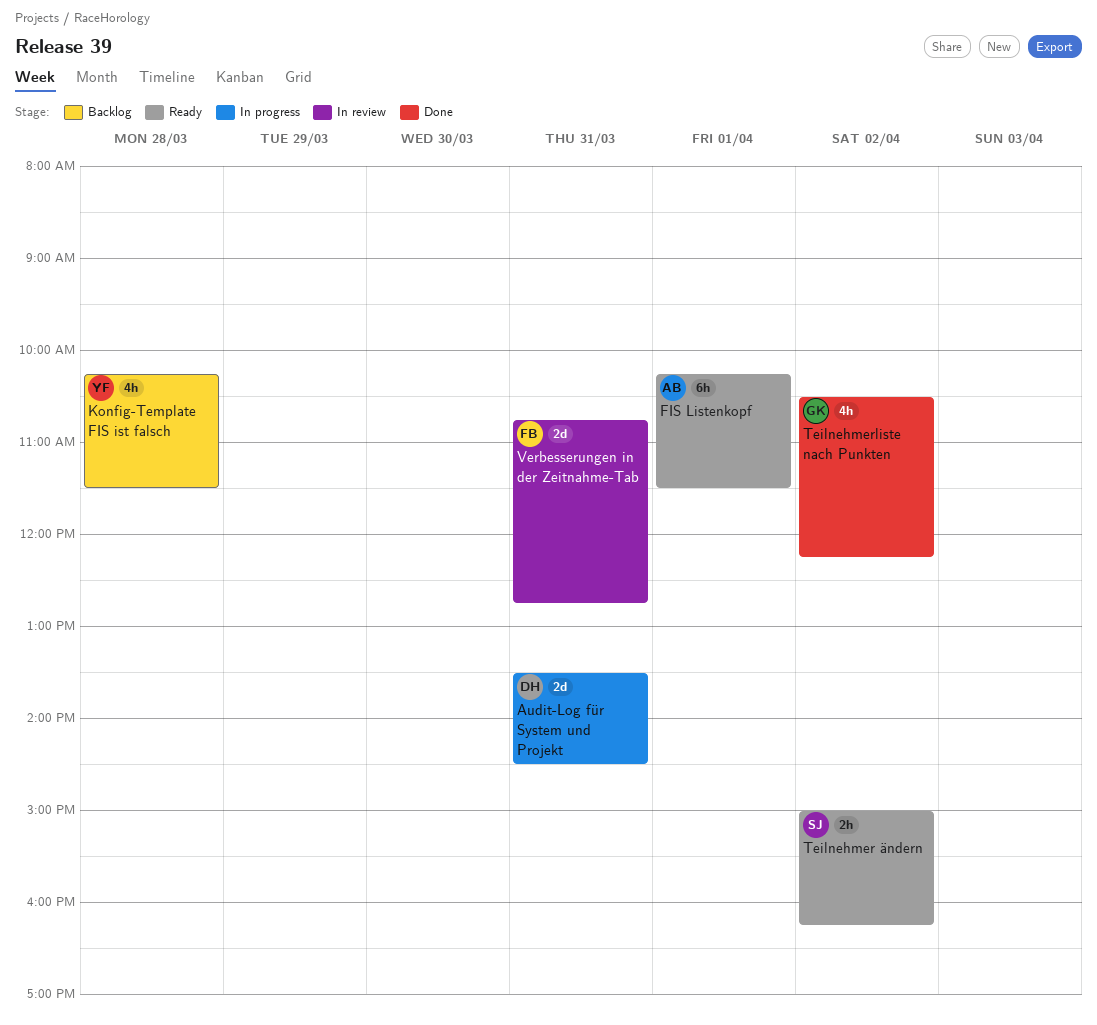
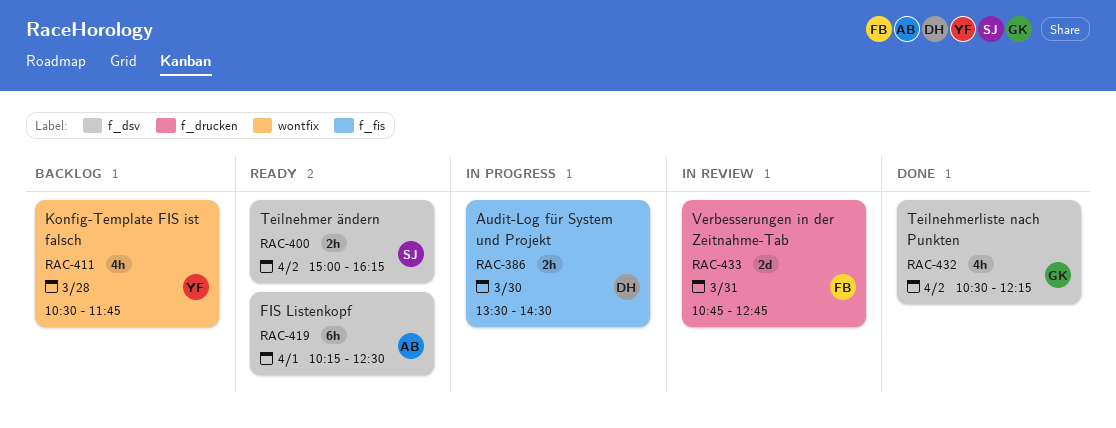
Audit-Log für System und Projekt, estimate: 2d -> 2h
Audit-Log für System und Projekt, day: Mar 31 -> Mar 30
FIS Listenkopf, ends: 11:30 -> 12:30
Konfig-Template FIS ist falsch, begins: 10:15 -> 10:30
Konfig-Template FIS ist falsch, ends: 11:30 -> 11:45

